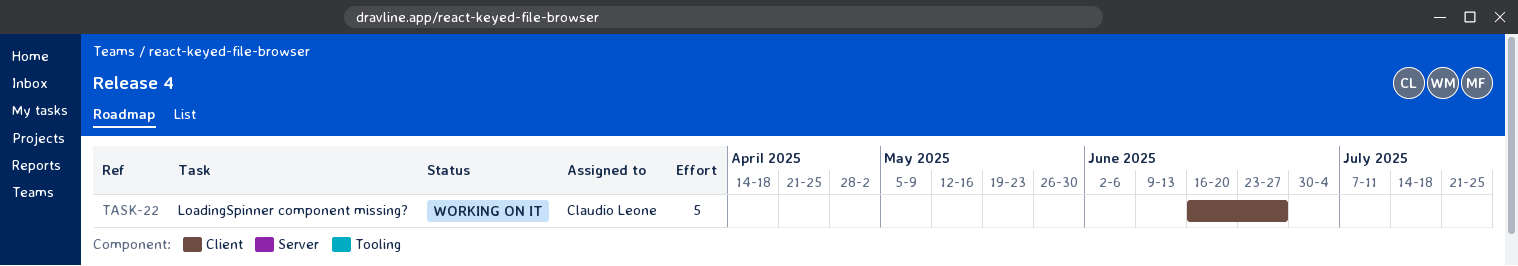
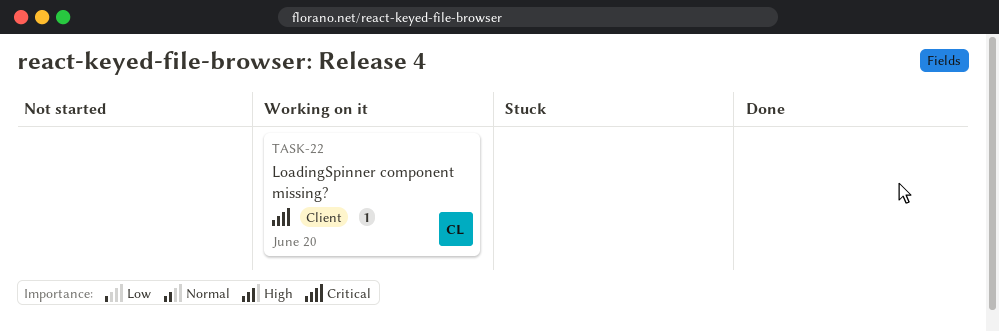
TASK-22, estimate: 5 -> 1
TASK-22, due: Jun 27 -> Jun 20

